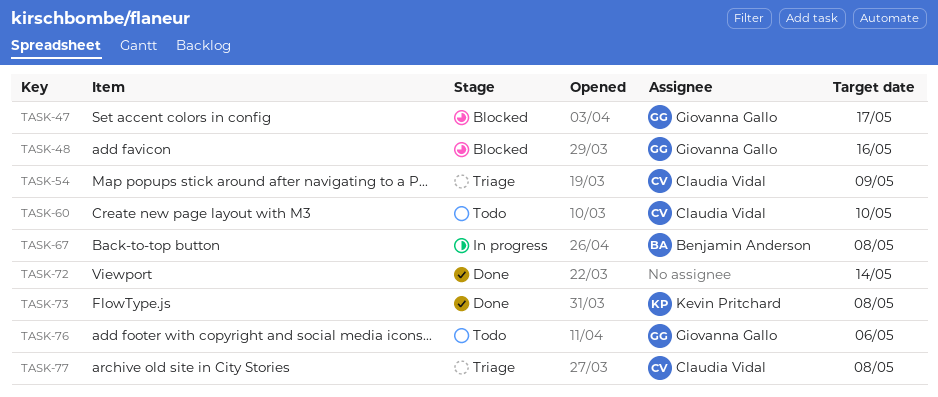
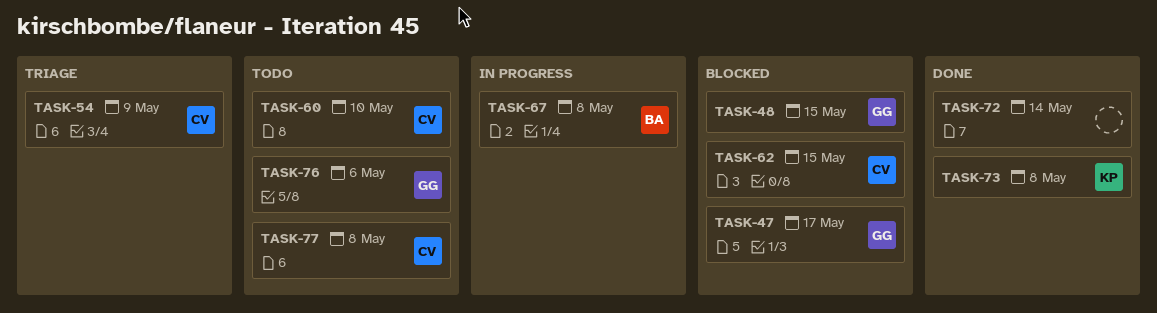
TASK-48, due: May 16 -> May 15
TASK-62: none -> present
TASK-77, status: Triage -> Todo

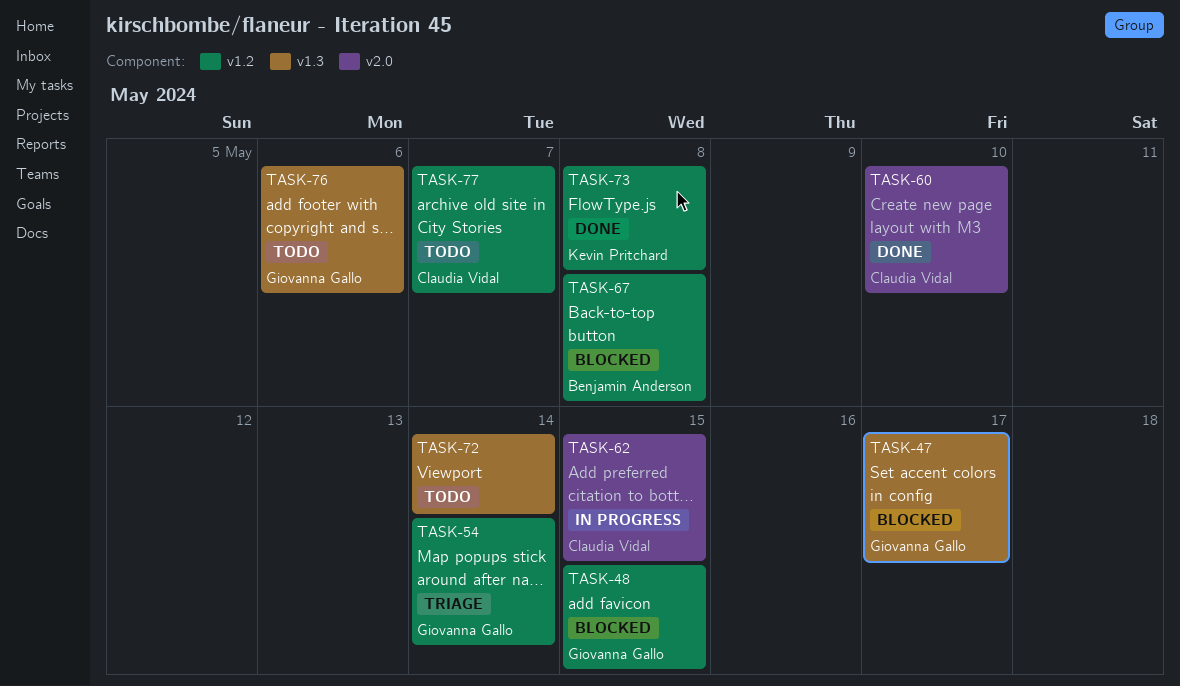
TASK-54, owner: Claudia Vidal -> Giovanna Gallo
TASK-54, due: May 9 -> May 14
TASK-60, status: Todo -> Done
TASK-62, status: Blocked -> In progress
TASK-67, status: In progress -> Blocked
TASK-72, status: Done -> Todo
TASK-77, due: May 8 -> May 7

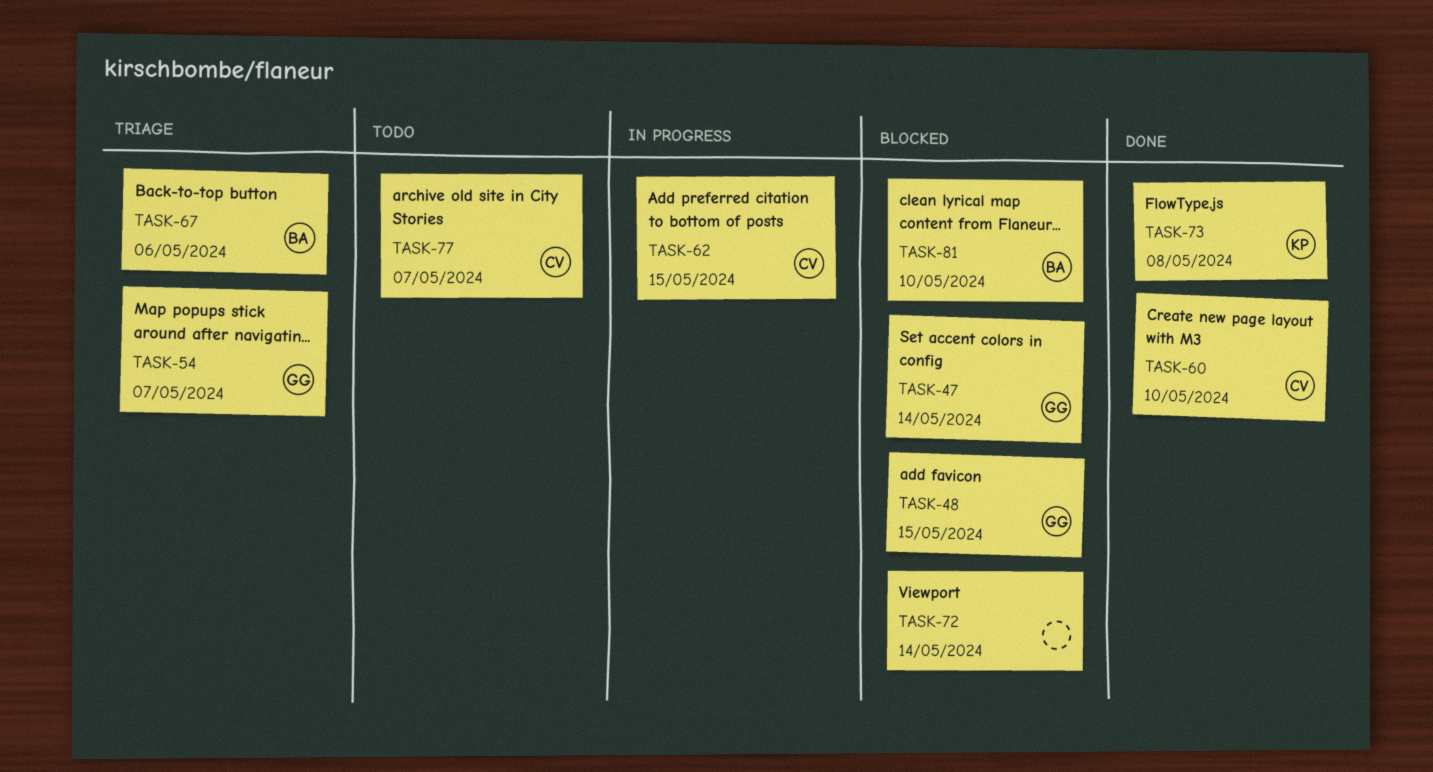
TASK-47, due: May 17 -> May 14
TASK-54, due: May 14 -> May 7
TASK-67, status: Blocked -> Triage
TASK-67, due: May 8 -> May 6
TASK-72, status: Todo -> Blocked
TASK-76: present -> none
TASK-81: none -> present

